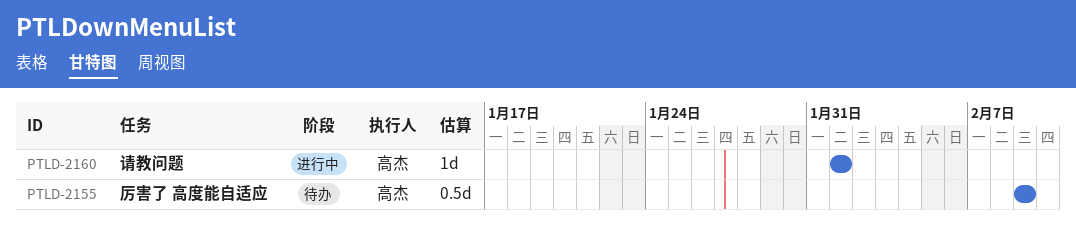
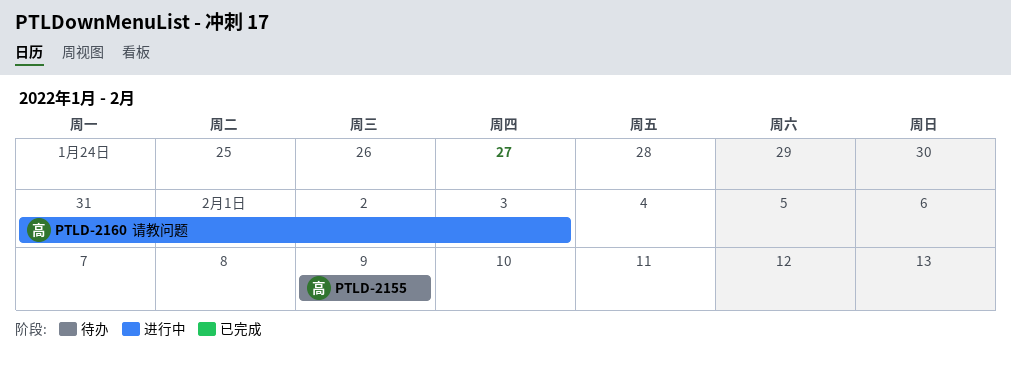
PTLD-2160, start: Feb 1 -> Jan 31
PTLD-2160, due: Feb 1 -> Feb 3

